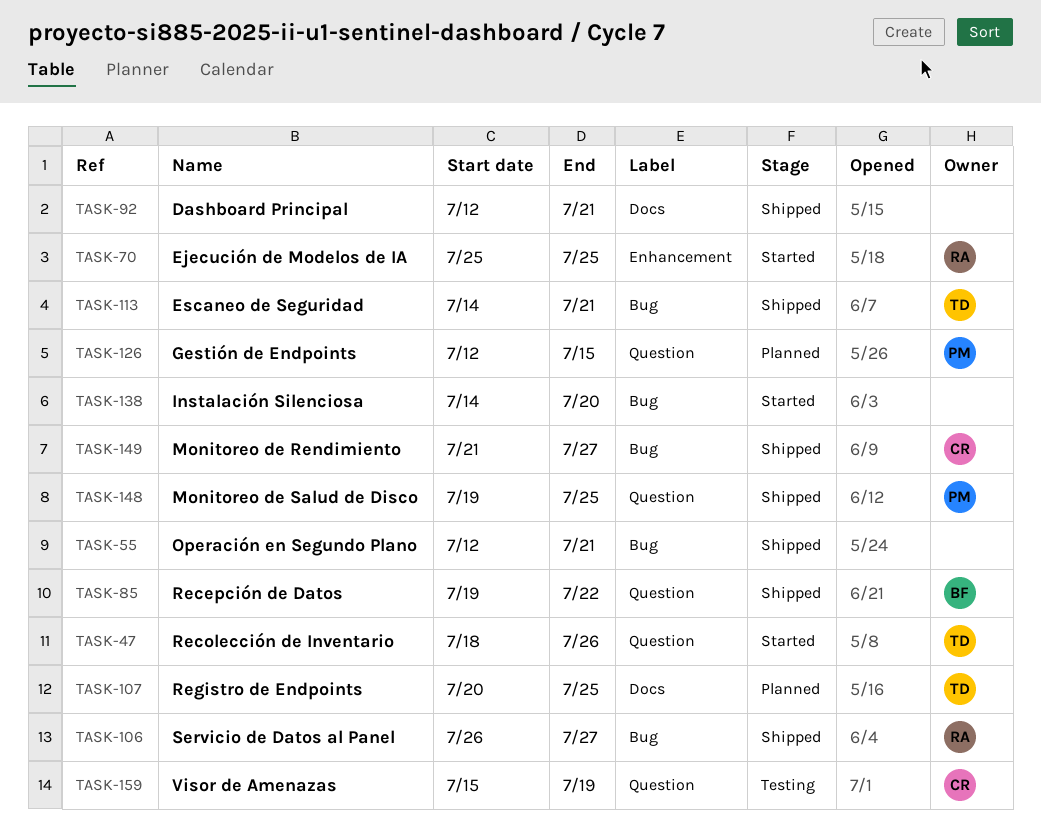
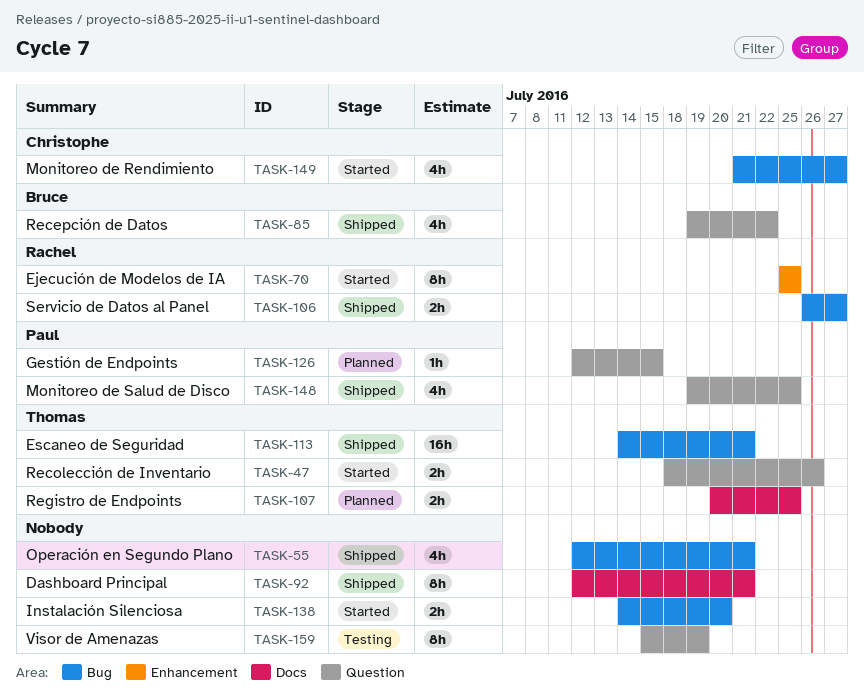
TASK-149, status: Shipped -> Started
TASK-159, owner: Christophe -> none

